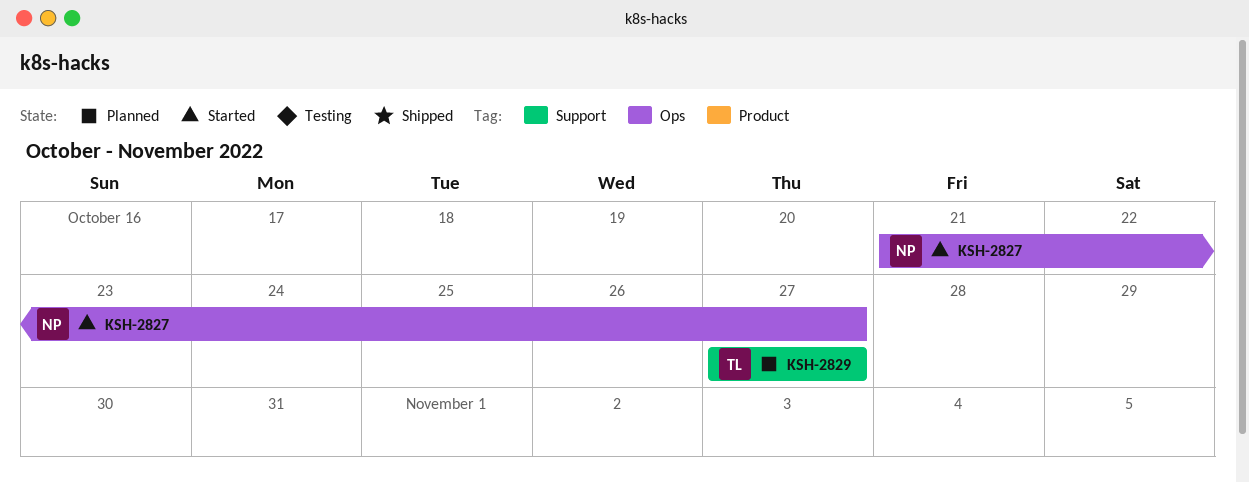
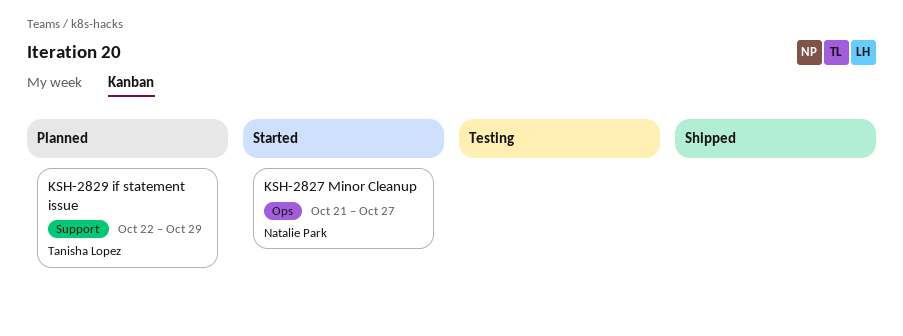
KSH-2829, start: Oct 27 -> Oct 22
KSH-2829, due: Oct 27 -> Oct 29

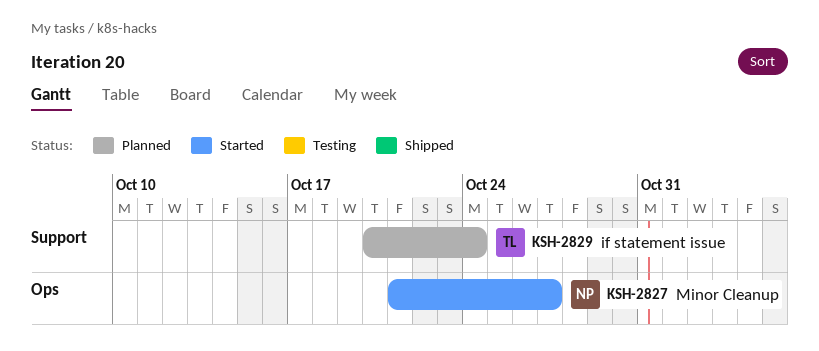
KSH-2829, start: Oct 22 -> Oct 20
KSH-2829, due: Oct 29 -> Oct 24

